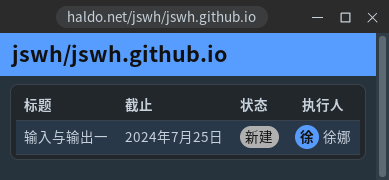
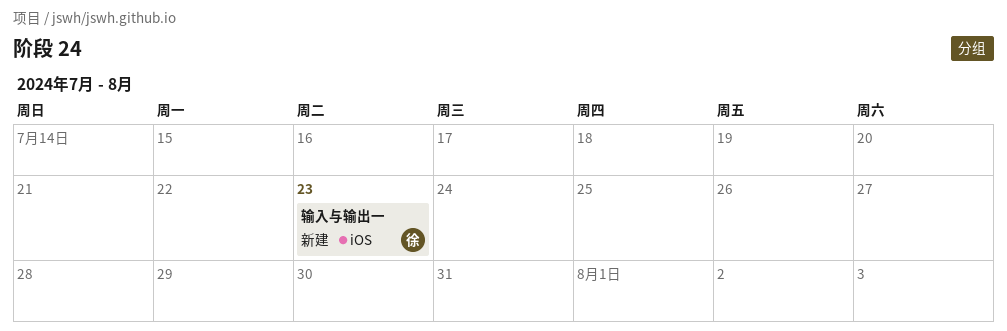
输入与输出一, due: Jul 25 -> Jul 23

